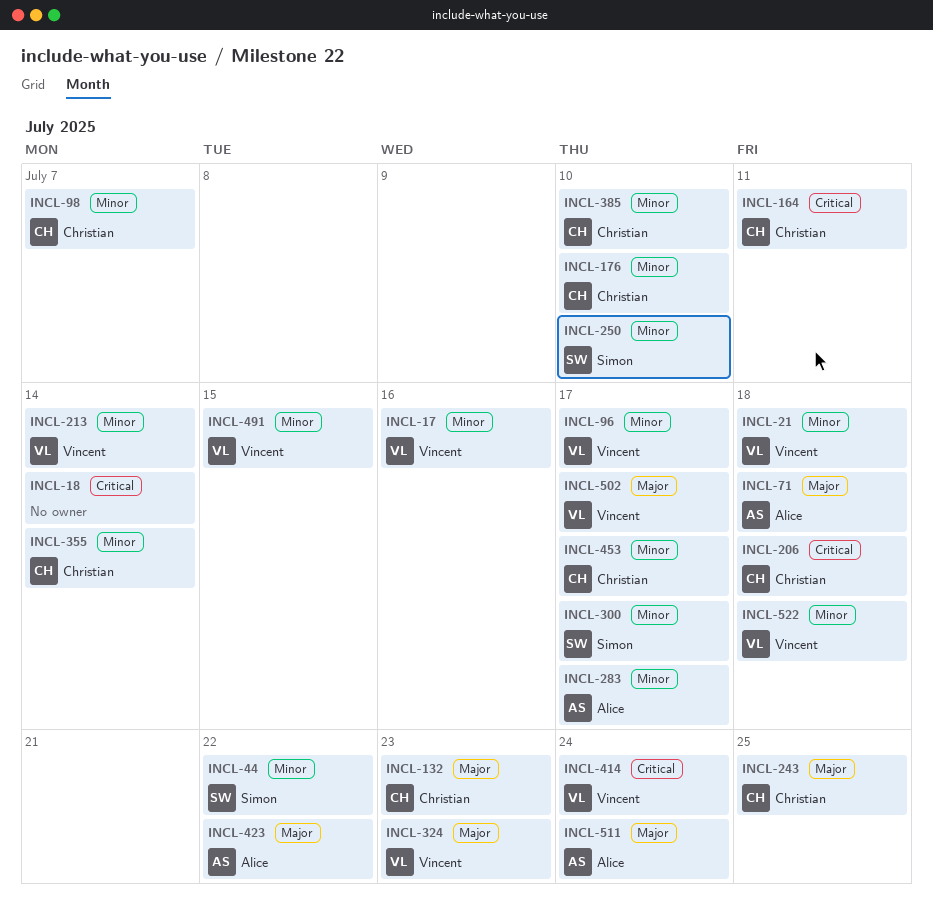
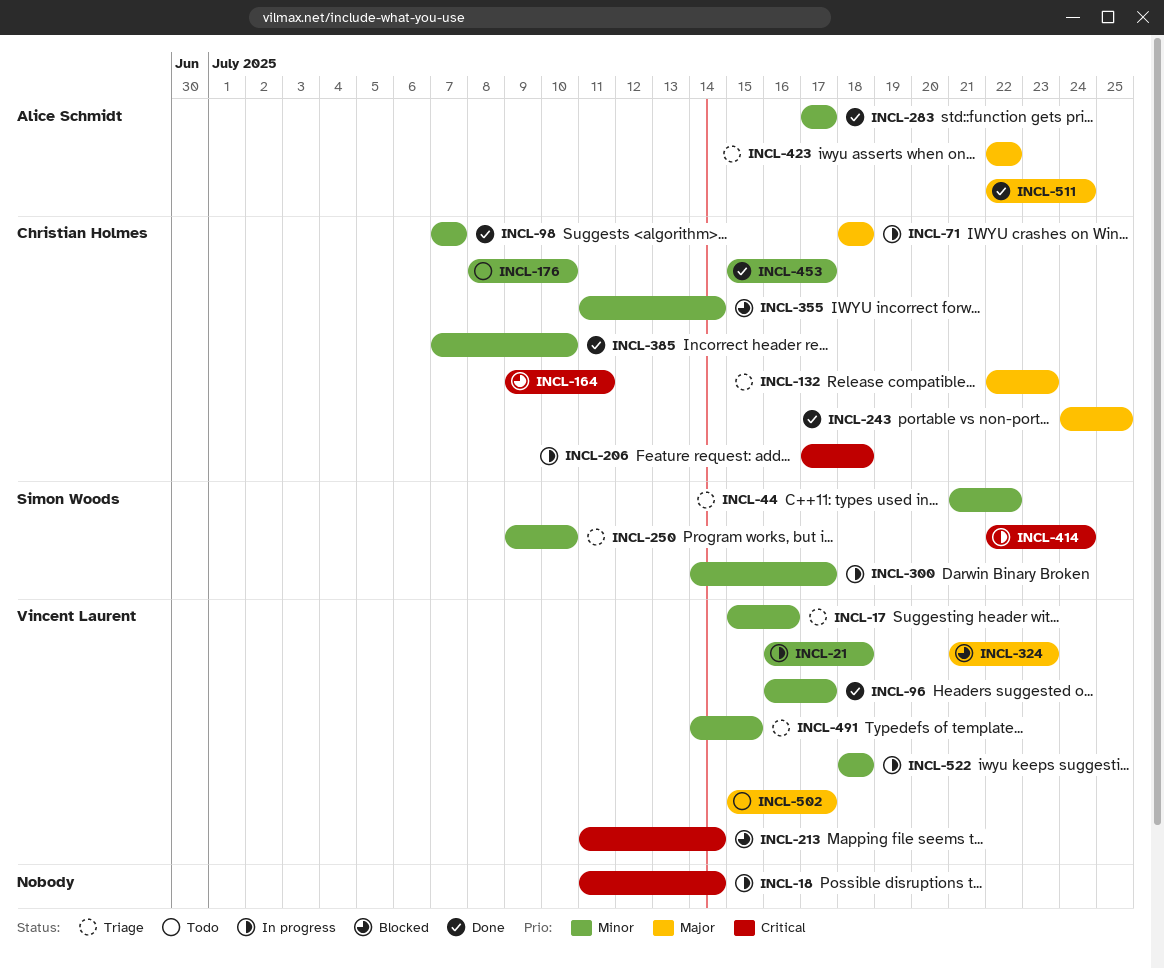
INCL-71, owner: Alice Schmidt -> Christian Holmes
INCL-213, priority: Minor -> Critical
INCL-414, owner: Vincent Laurent -> Simon Woods

